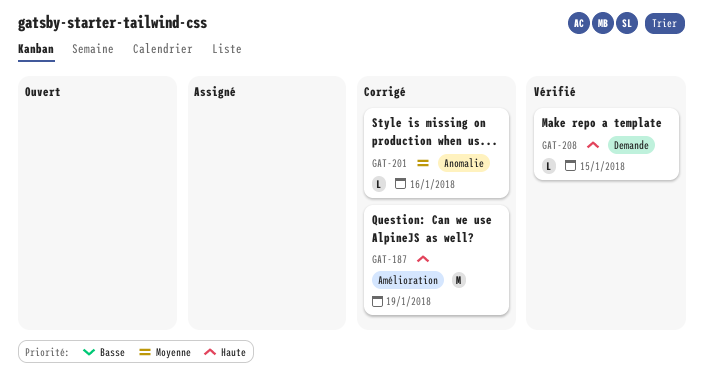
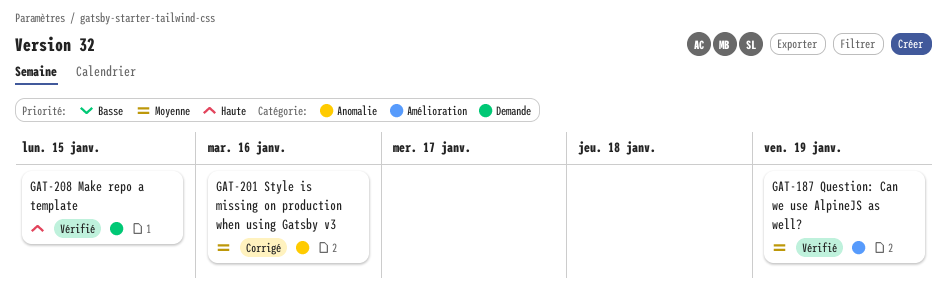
GAT-187, status: Corrigé -> Vérifié
GAT-187, priority: Haute -> Moyenne

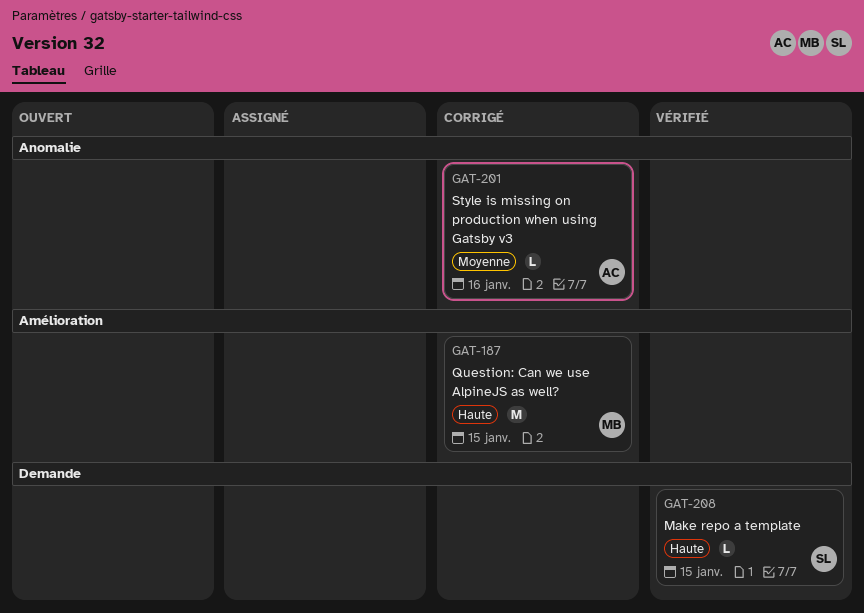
GAT-187, status: Vérifié -> Corrigé
GAT-187, priority: Moyenne -> Haute
GAT-187, due: Jan 19 -> Jan 15

